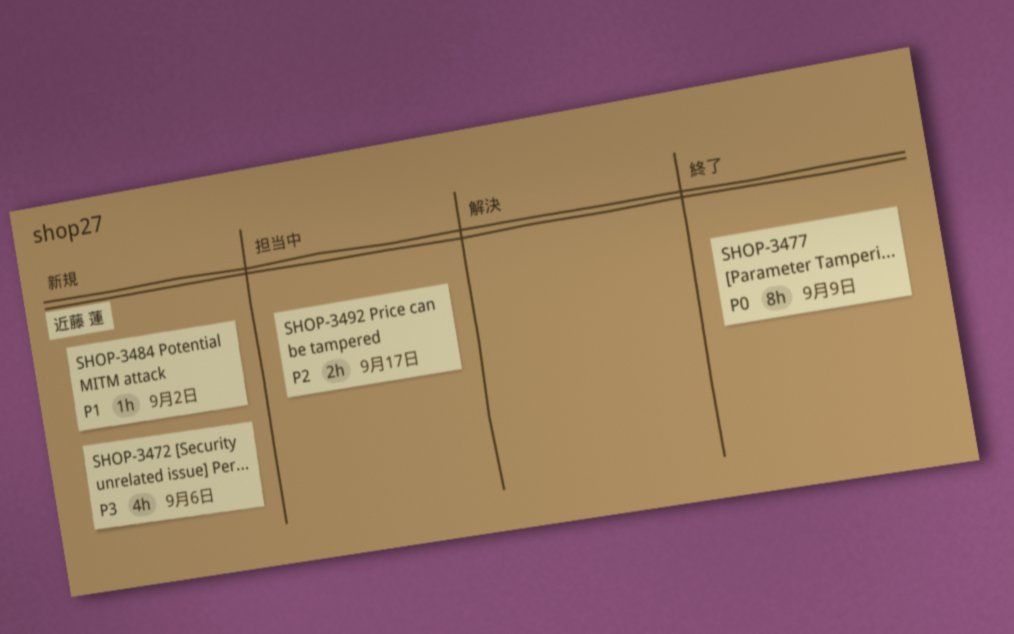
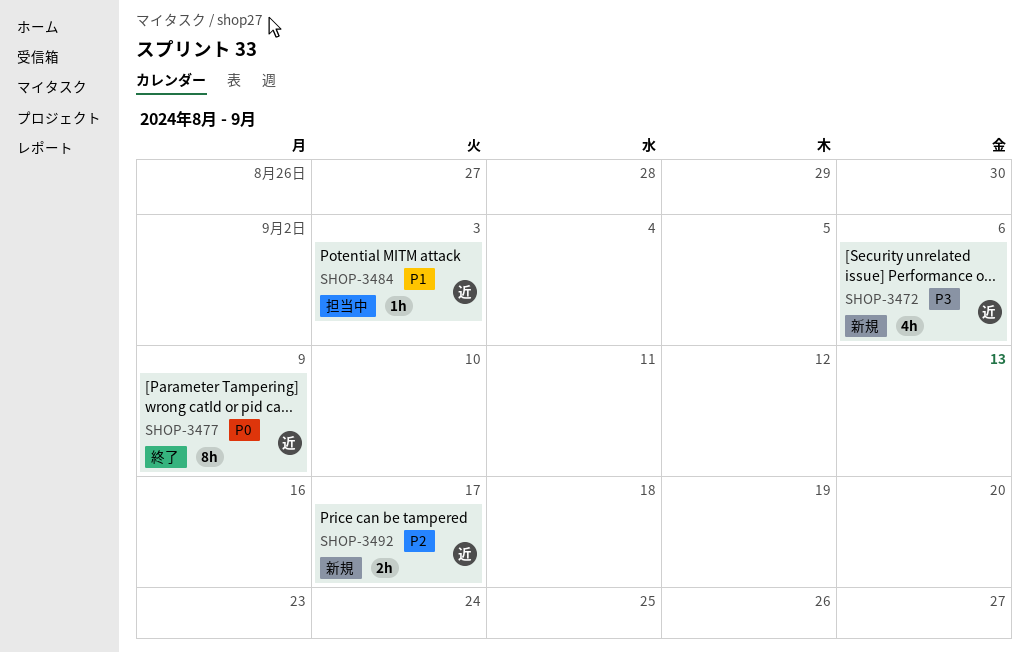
SHOP-3484, status: 新規 -> 担当中
SHOP-3484, due: Sep 2 -> Sep 3
SHOP-3492, status: 担当中 -> 新規

